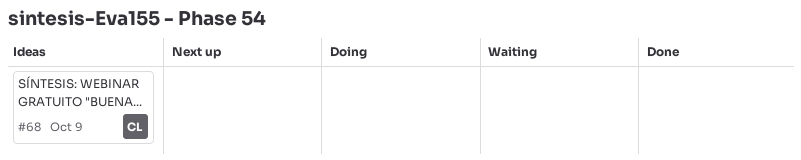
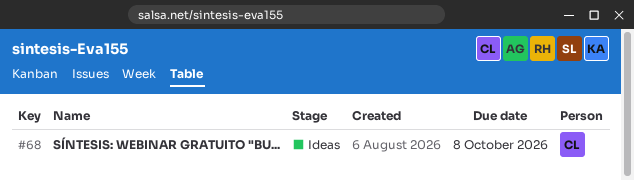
#68, due: Oct 9 -> Oct 8

